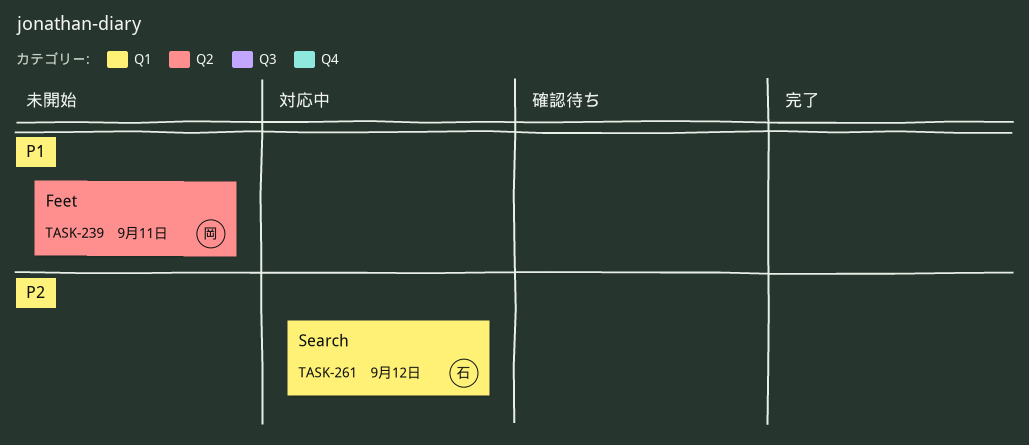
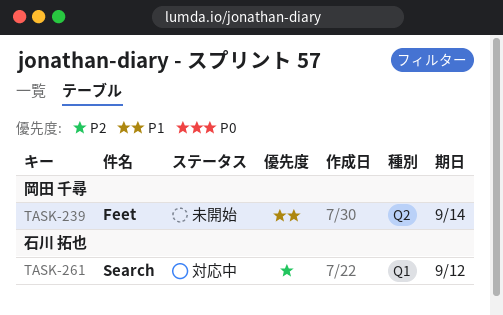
TASK-239, due: Sep 11 -> Sep 14

